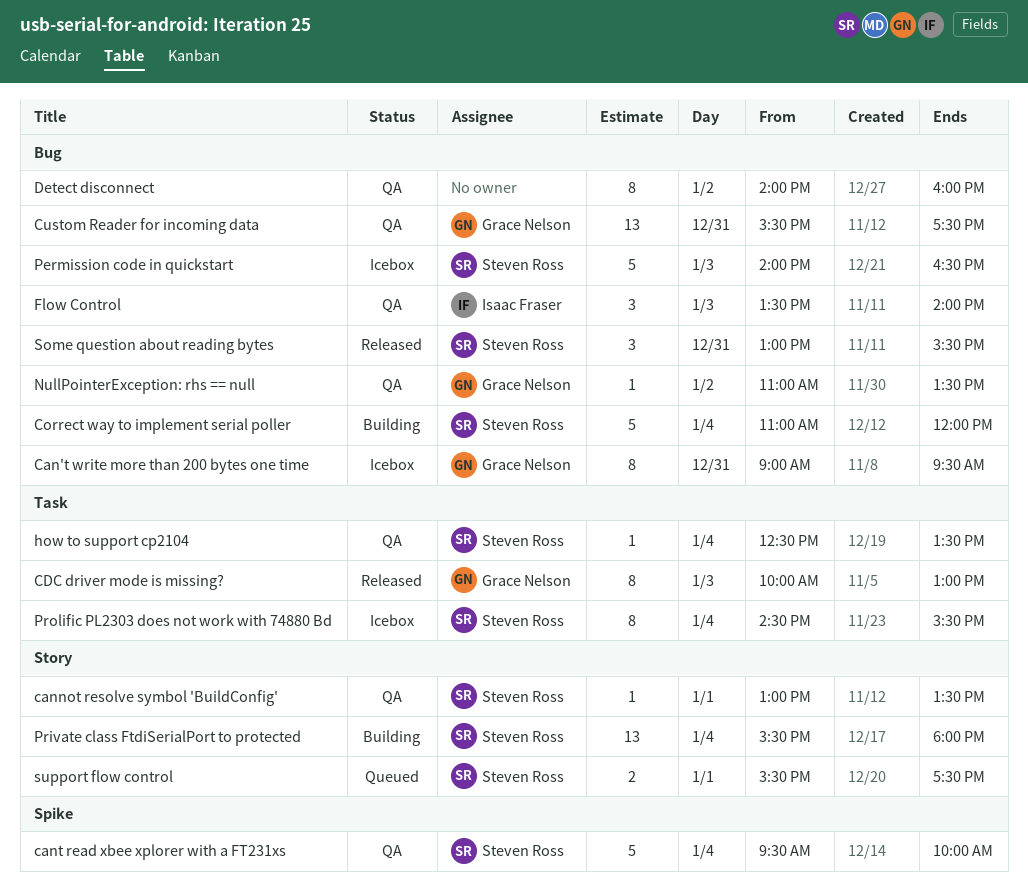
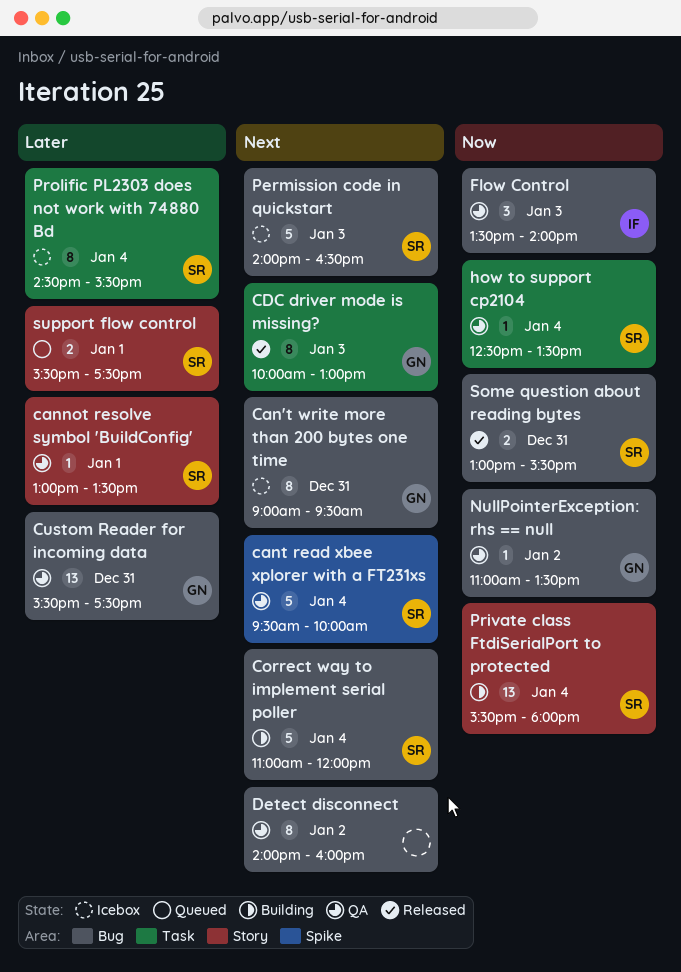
Some question about reading bytes, estimate: 3 -> 2

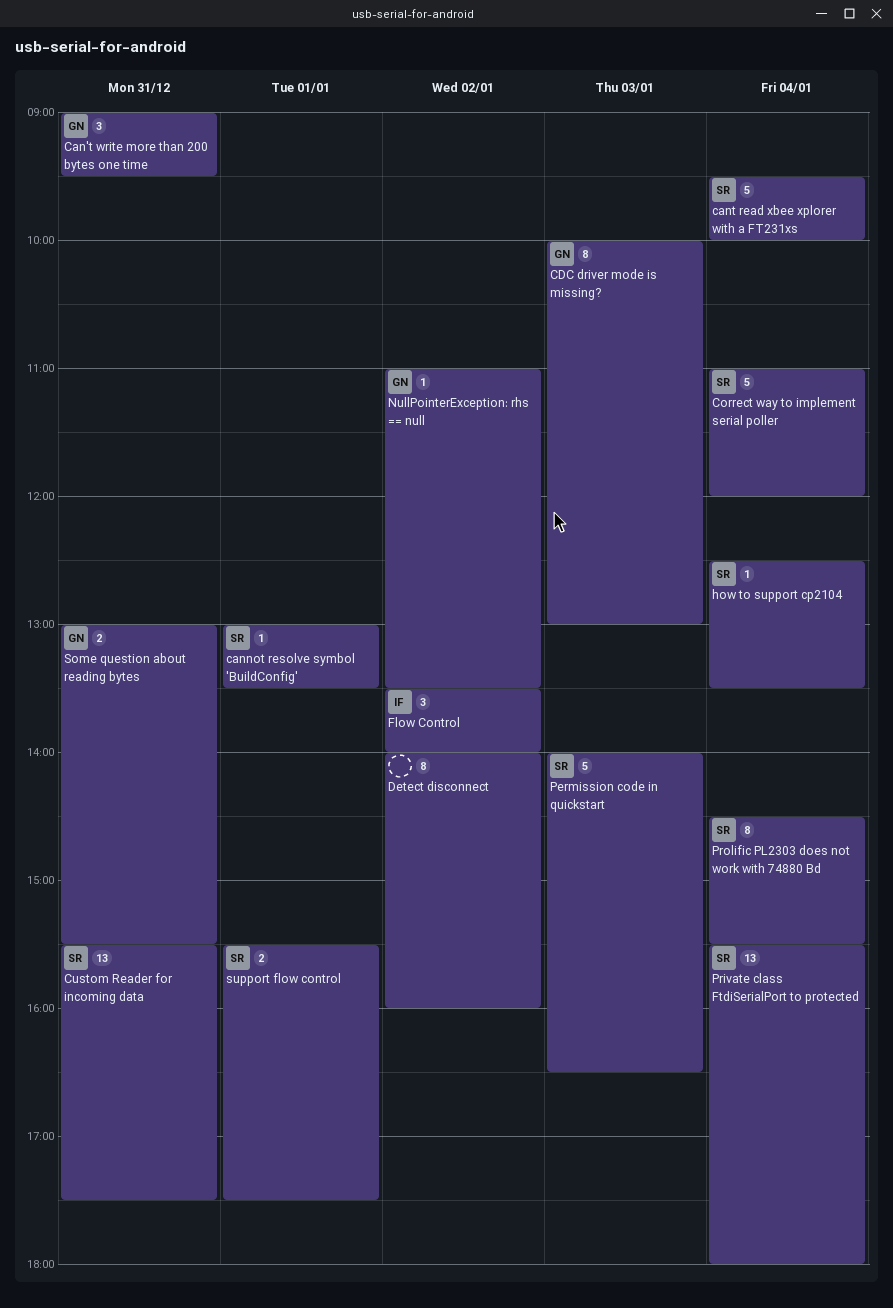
Can't write more than 200 bytes one time, estimate: 8 -> 3
Custom Reader for incoming data, owner: GN -> SR
Flow Control, day: Jan 3 -> Jan 2
Some question about reading bytes, owner: SR -> GN

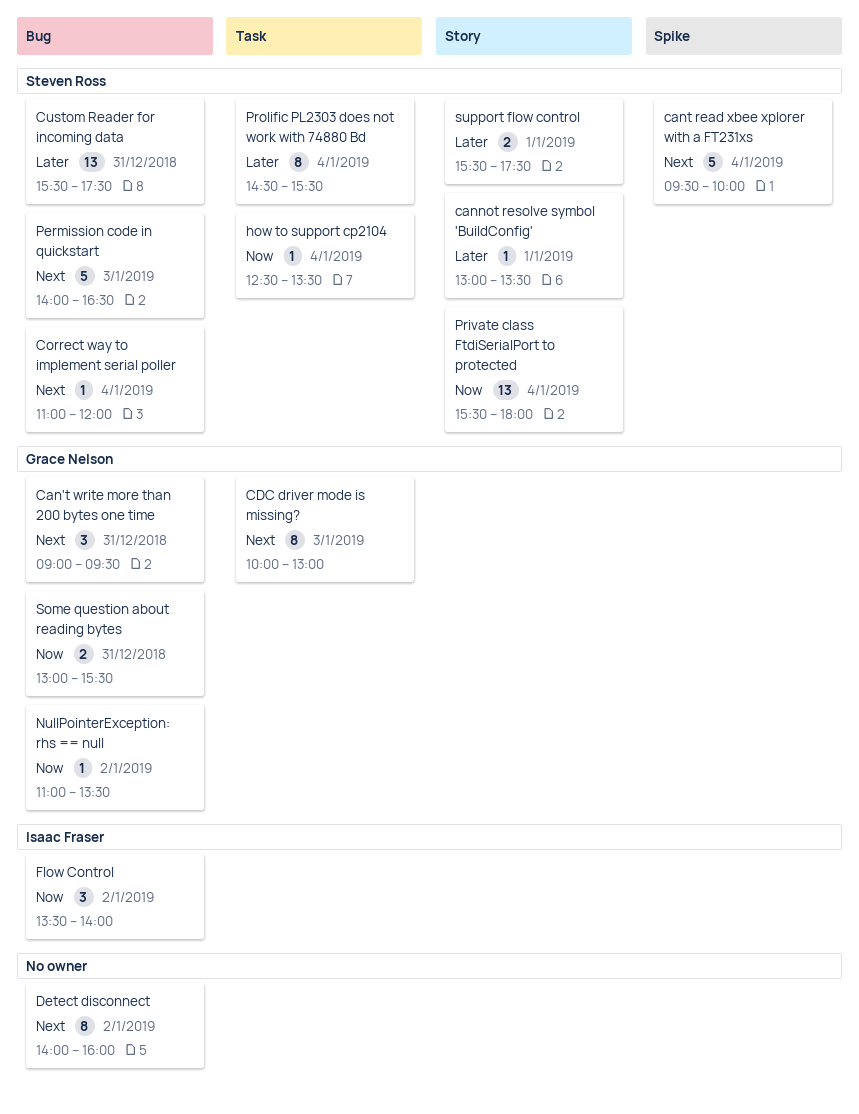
Correct way to implement serial poller, estimate: 5 -> 1

